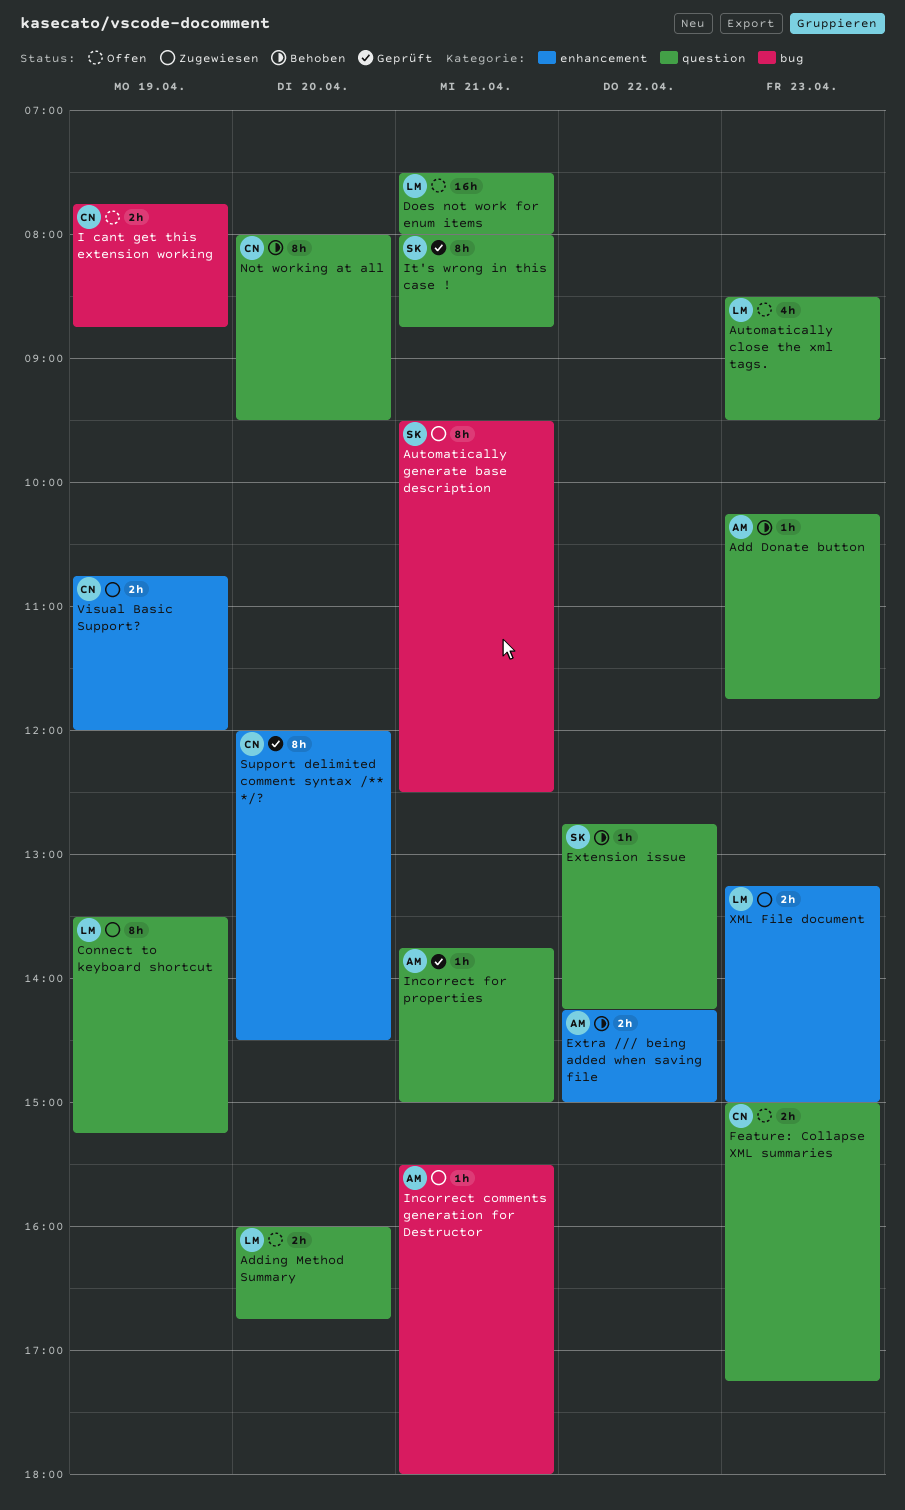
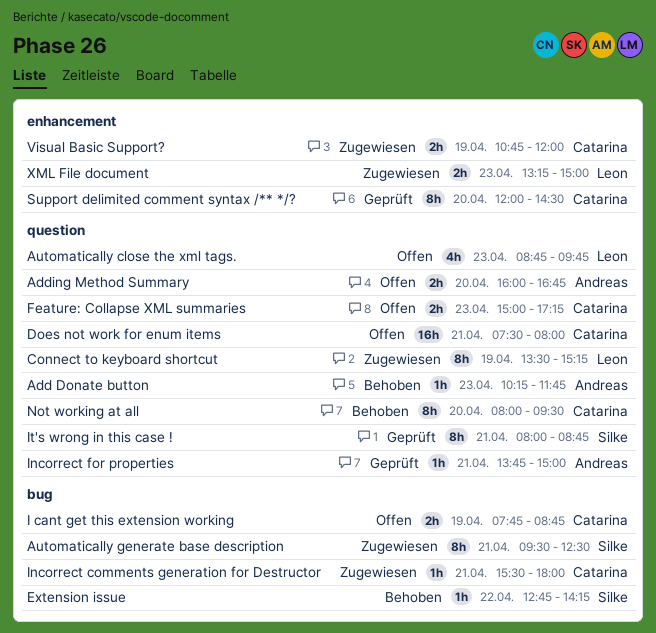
Adding Method Summary, owner: Leon -> Andreas
Automatically close the xml tags., begins: 08:30 -> 08:45
Automatically close the xml tags., ends: 09:30 -> 09:45
Does not work for enum items, owner: Leon -> Catarina
Extension issue, label: question -> bug
Extra /// being added when saving file: present -> none
Incorrect comments generation for Destructor, owner: Andreas -> Catarina

